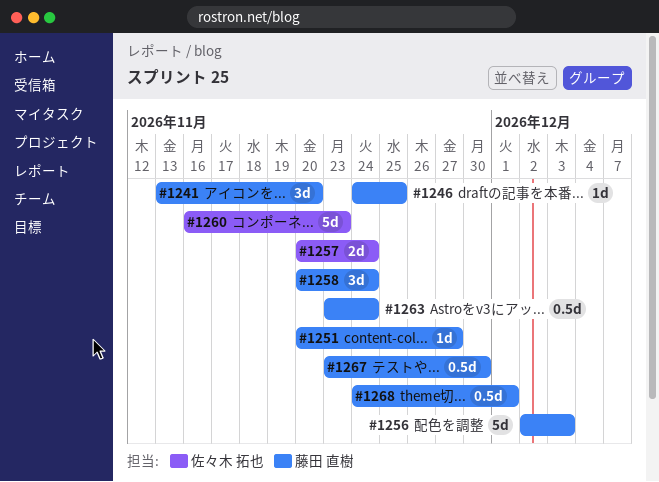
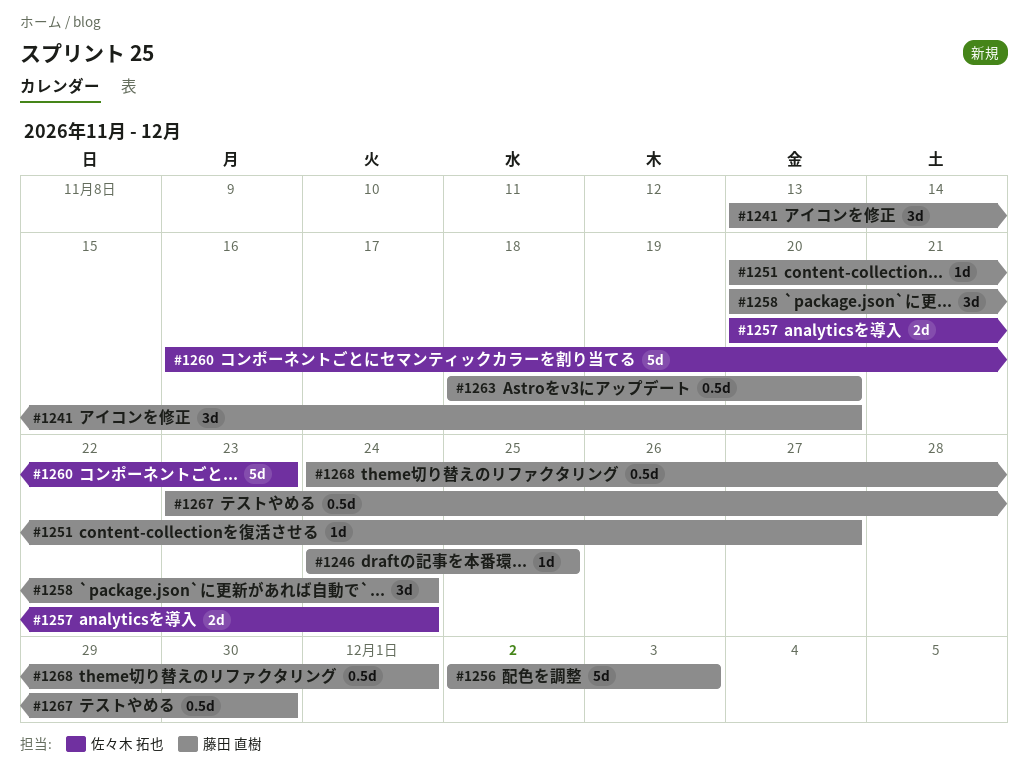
#1263, start: Nov 23 -> Nov 18
#1263, due: Nov 24 -> Nov 20

